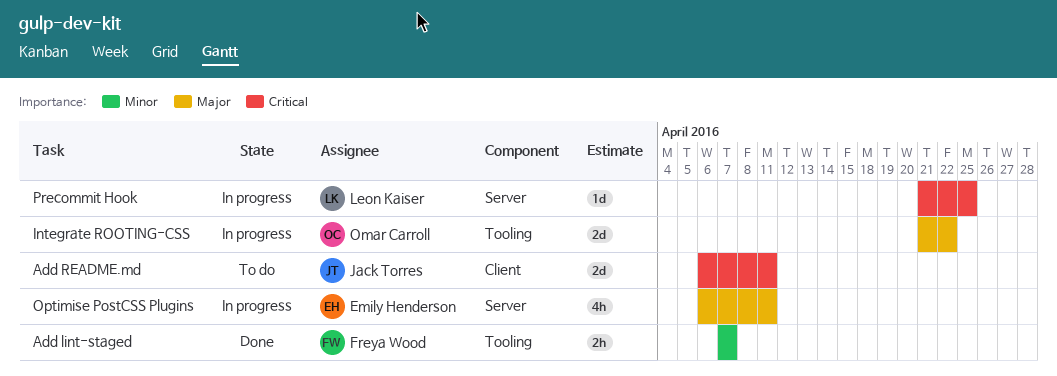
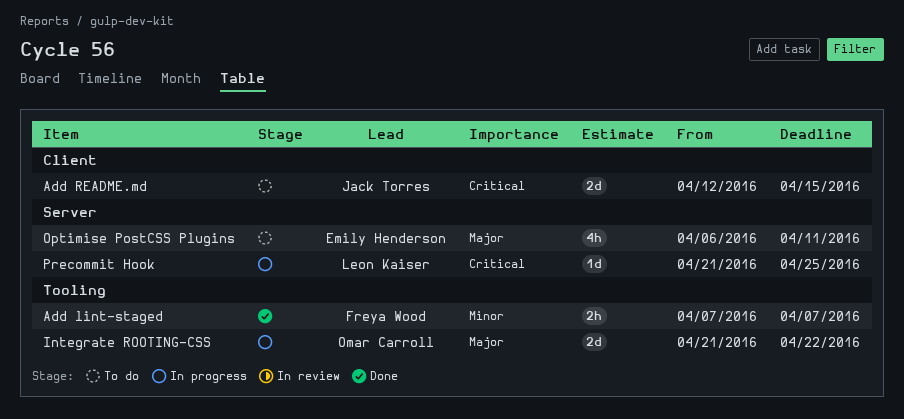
Add README.md, start: Apr 6 -> Apr 12
Add README.md, due: Apr 11 -> Apr 15
Optimise PostCSS Plugins, status: In progress -> To do

